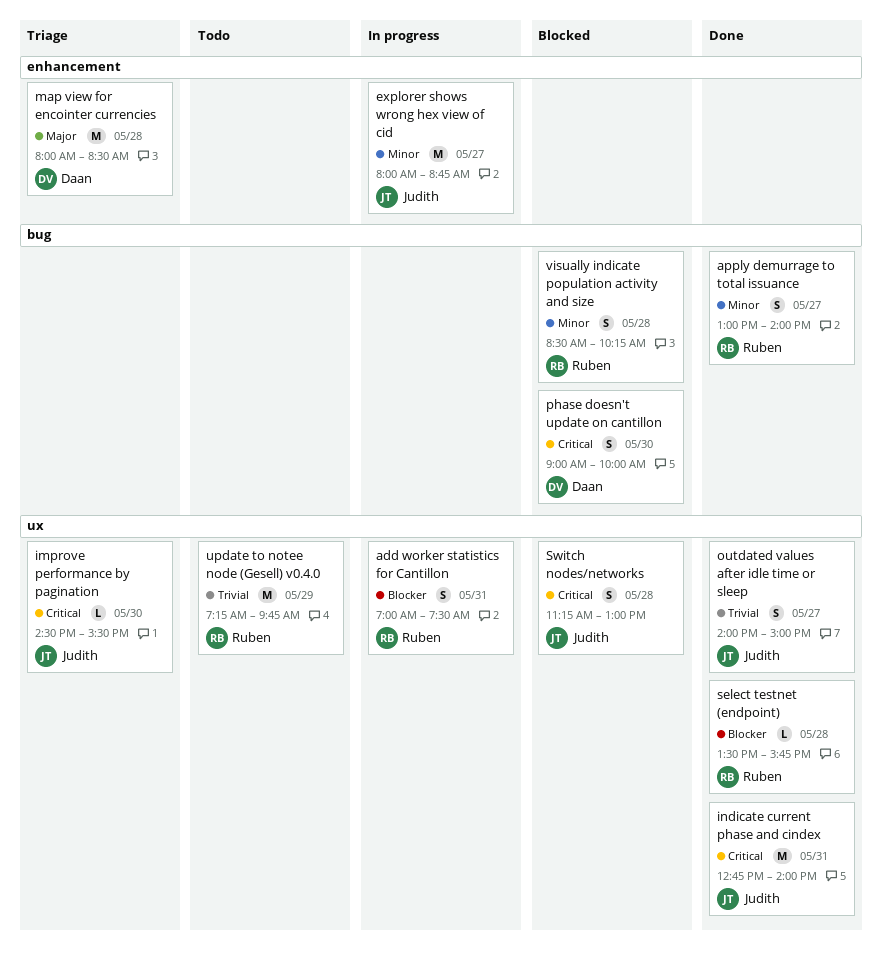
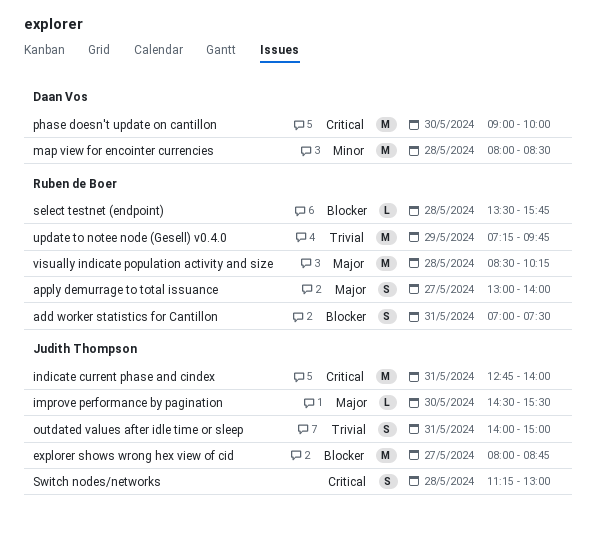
apply demurrage to total issuance, priority: Minor -> Major
explorer shows wrong hex view of cid, priority: Minor -> Blocker
improve performance by pagination, priority: Critical -> Major
map view for encointer currencies, priority: Major -> Minor
outdated values after idle time or sleep, day: May 27 -> May 31
phase doesn't update on cantillon, estimate: S -> M
visually indicate population activity and size, priority: Minor -> Major
visually indicate population activity and size, estimate: S -> M

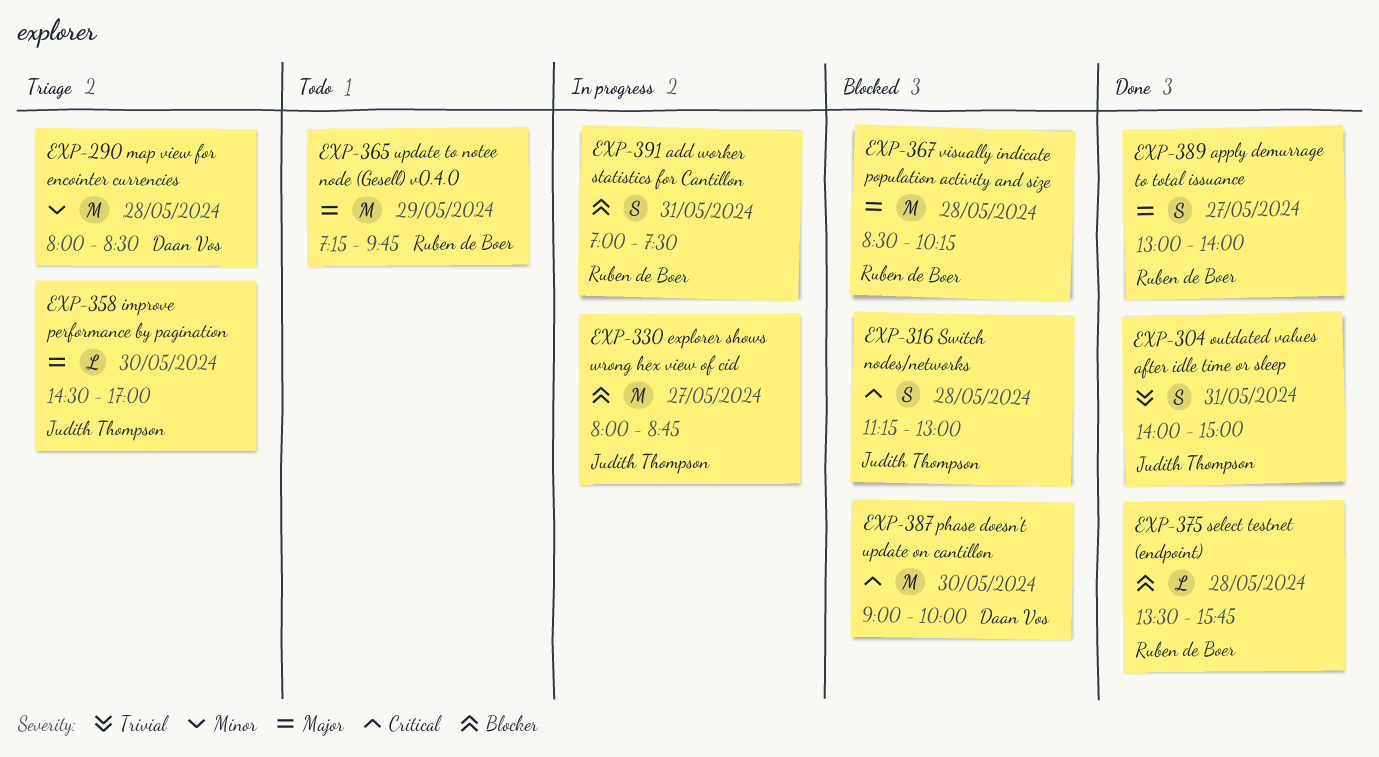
improve performance by pagination, ends: 15:30 -> 17:00
indicate current phase and cindex: present -> none
update to notee node (Gesell) v0.4.0, priority: Trivial -> Major

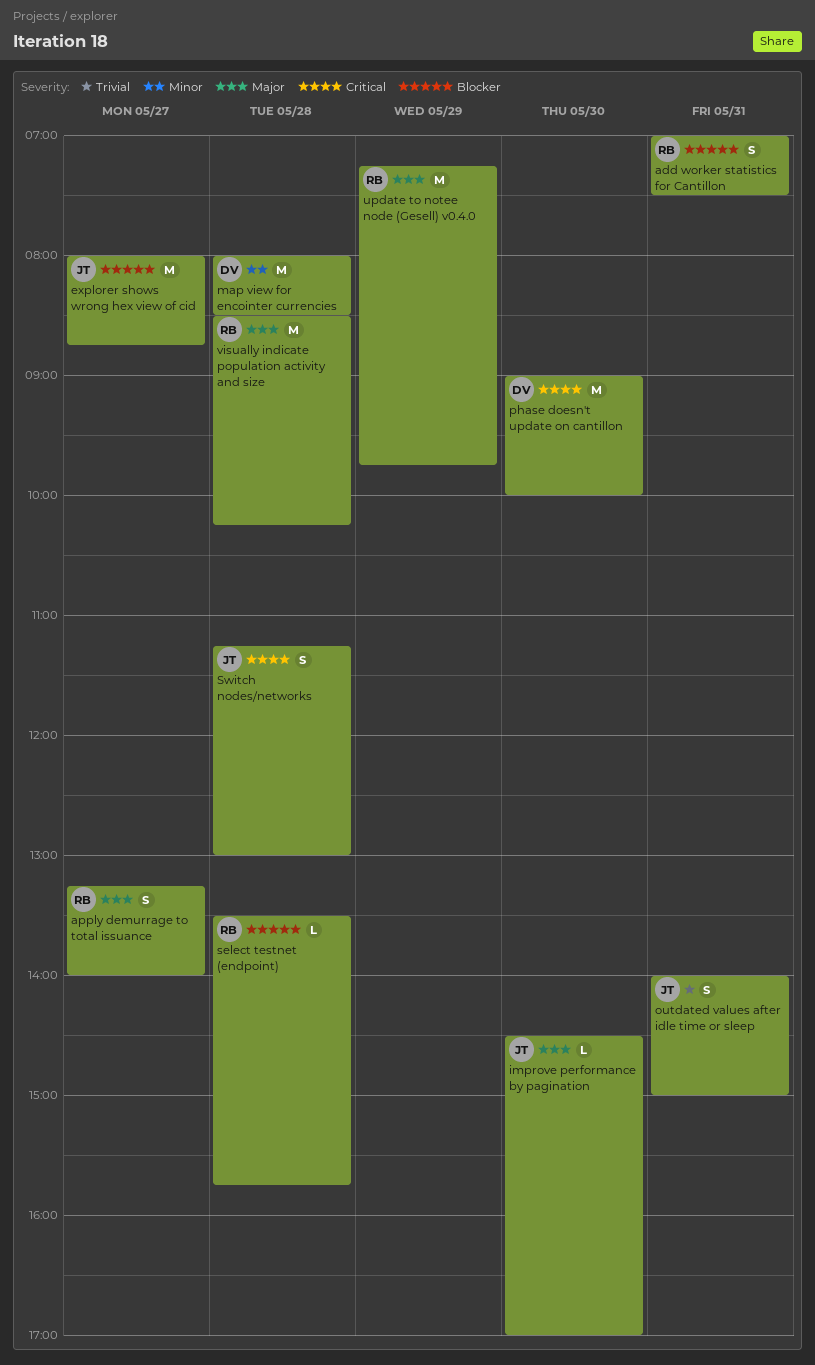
apply demurrage to total issuance, begins: 13:00 -> 13:15

